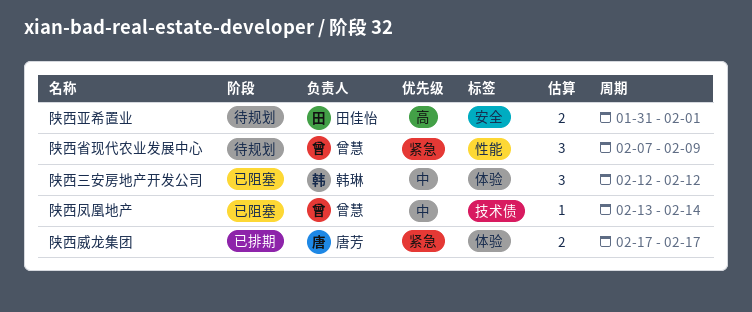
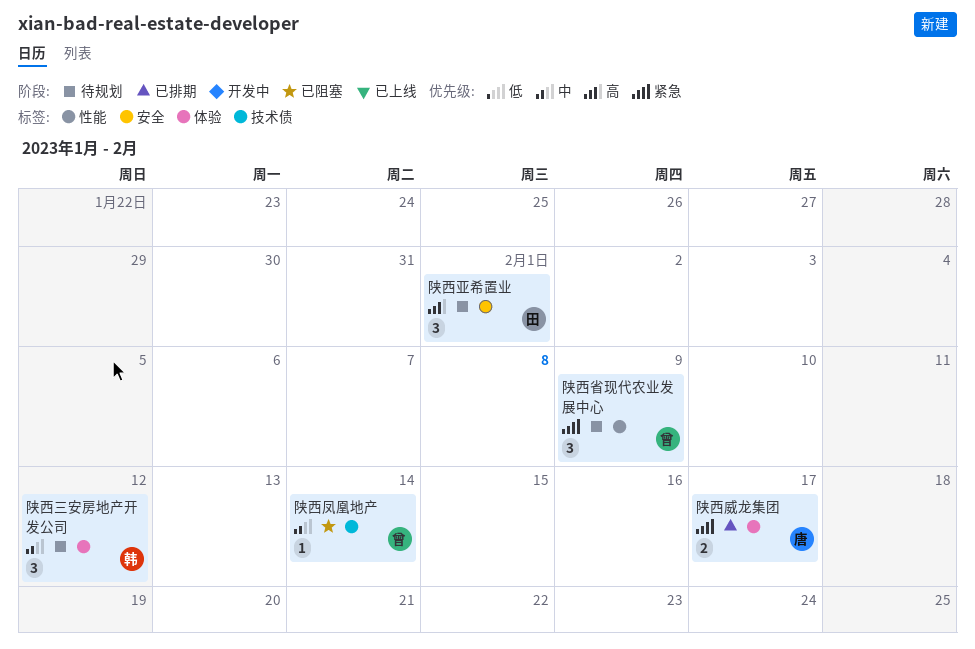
陕西三安房地产开发公司, status: 已阻塞 -> 待规划
陕西亚希置业, estimate: 2 -> 3

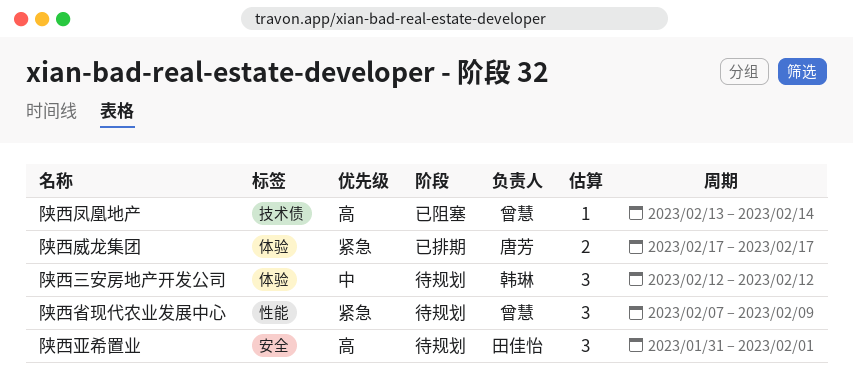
陕西凤凰地产, priority: 中 -> 高

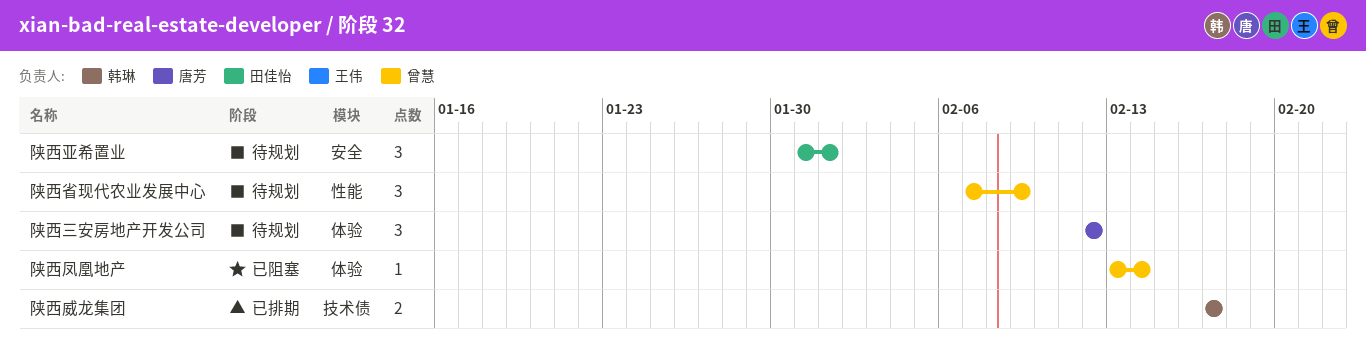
陕西三安房地产开发公司, owner: 韩琳 -> 唐芳
陕西凤凰地产, label: 技术债 -> 体验
陕西威龙集团, owner: 唐芳 -> 韩琳
陕西威龙集团, label: 体验 -> 技术债

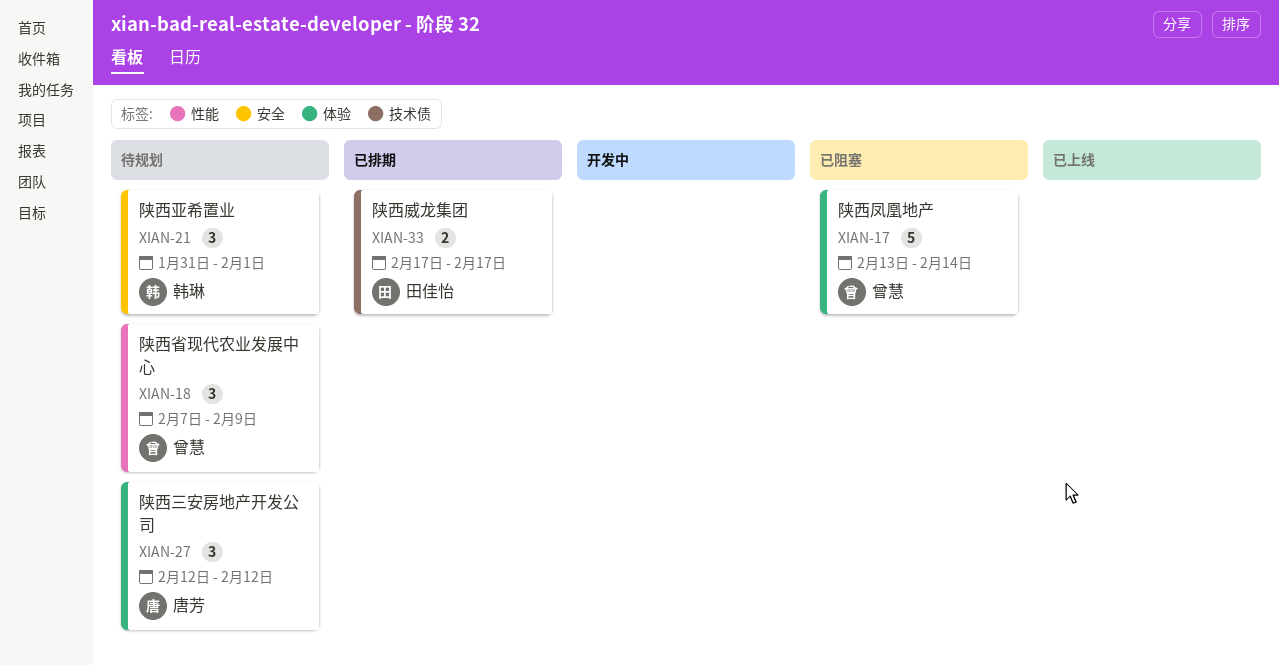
陕西亚希置业, owner: 田佳怡 -> 韩琳
陕西凤凰地产, estimate: 1 -> 5
陕西威龙集团, owner: 韩琳 -> 田佳怡

